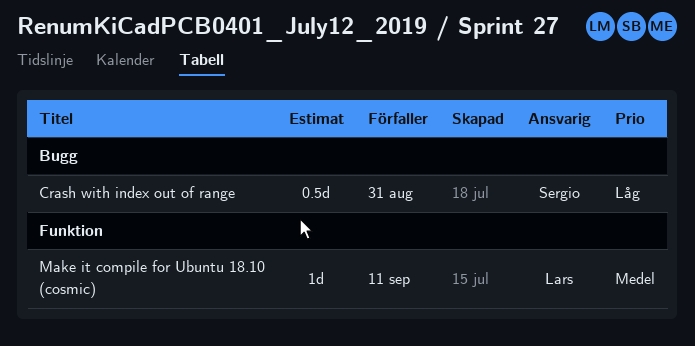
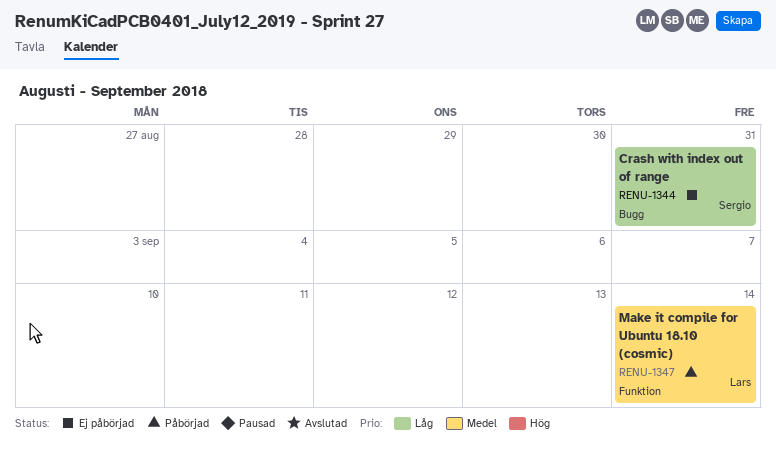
Make it compile for Ubuntu 18.10 (cosmic), due: Sep 11 -> Sep 14

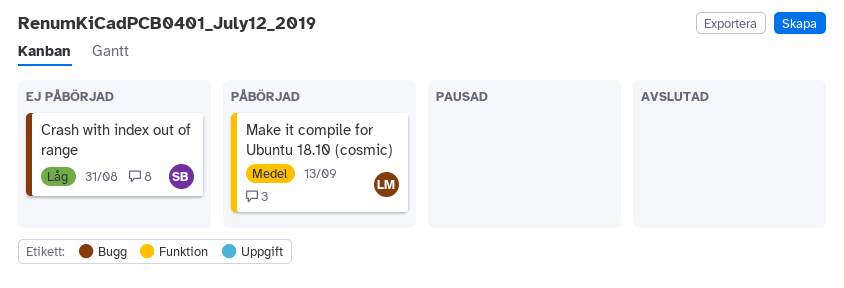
Make it compile for Ubuntu 18.10 (cosmic), due: Sep 14 -> Sep 13

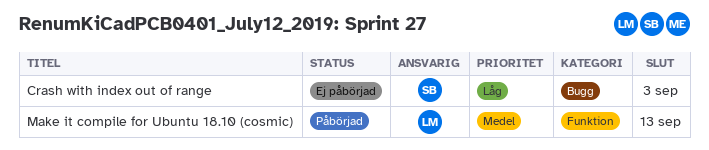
Crash with index out of range, due: Aug 31 -> Sep 3

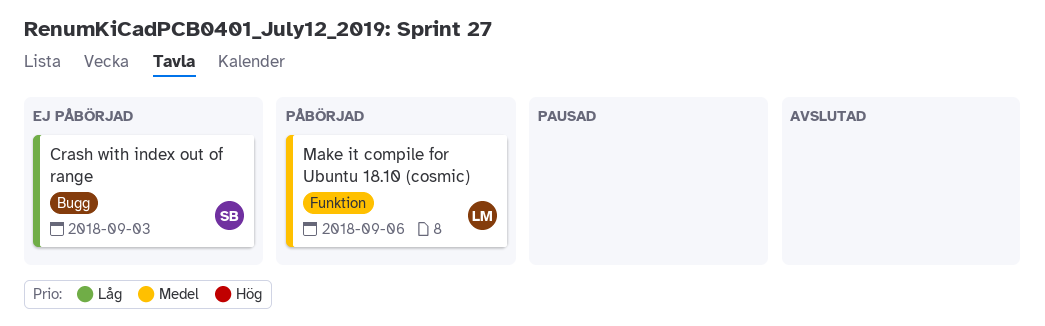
Make it compile for Ubuntu 18.10 (cosmic), due: Sep 13 -> Sep 6

